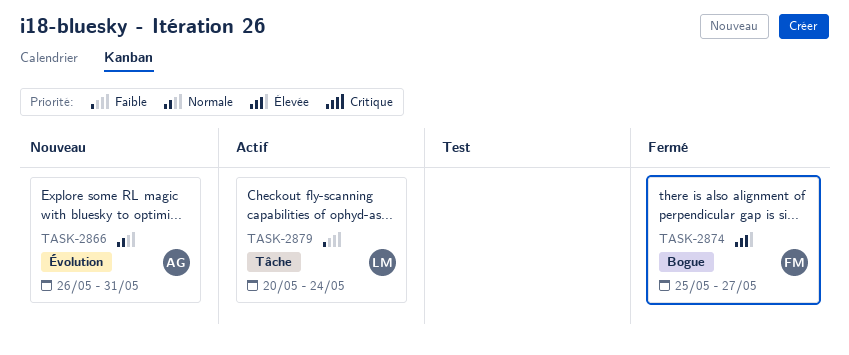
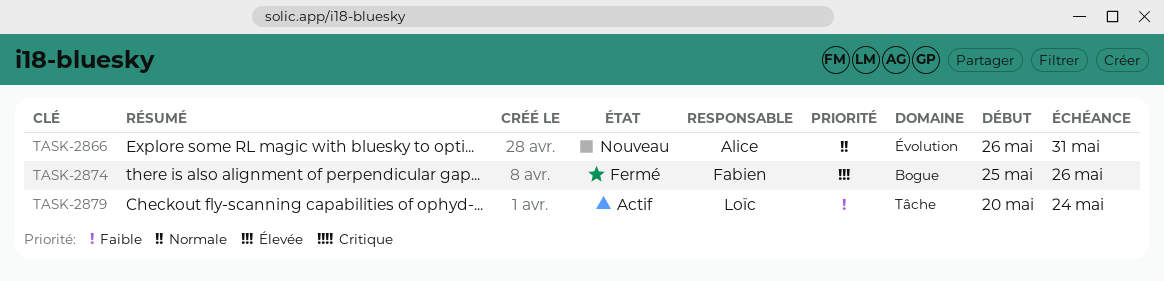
TASK-2874, due: May 27 -> May 26

